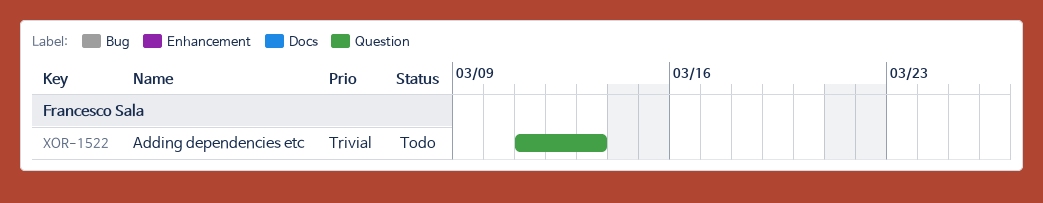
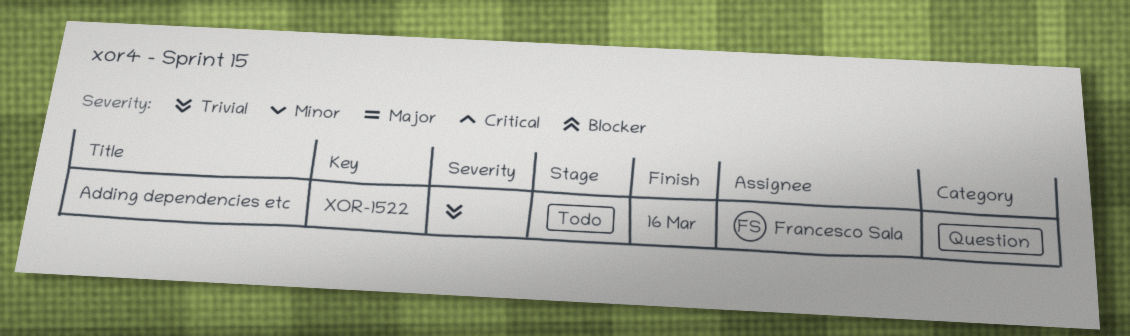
XOR-1522, due: Mar 13 -> Mar 16

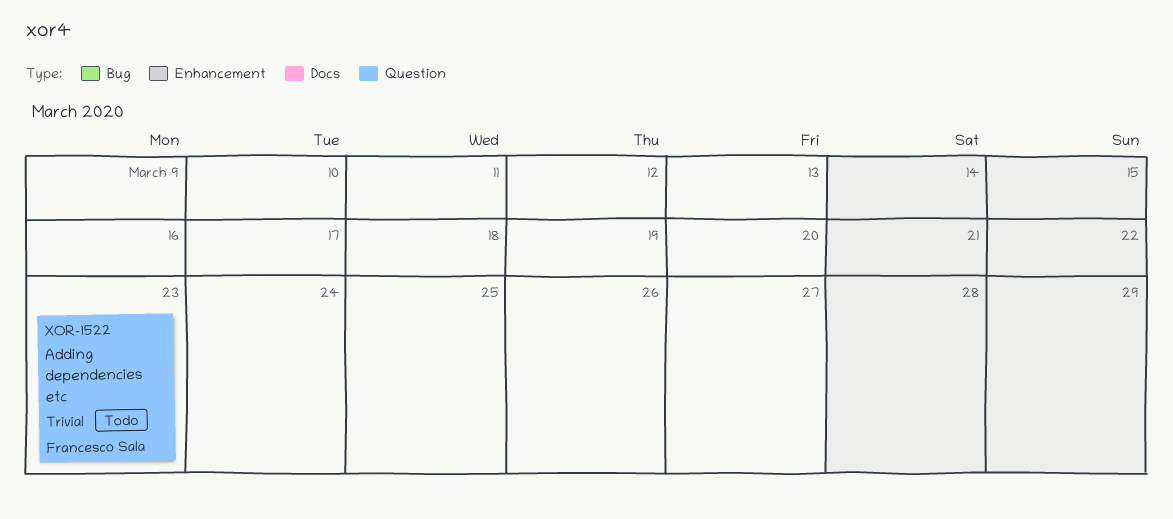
XOR-1522, due: Mar 16 -> Mar 23

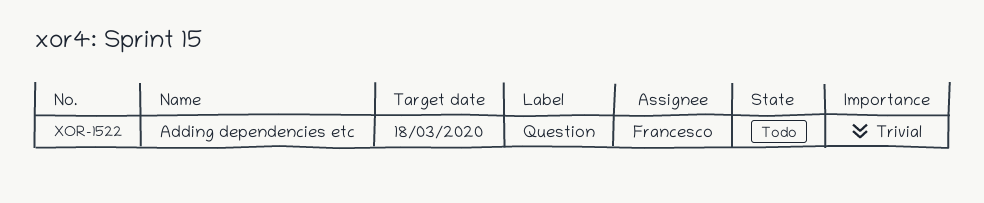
XOR-1522, due: Mar 23 -> Mar 18

